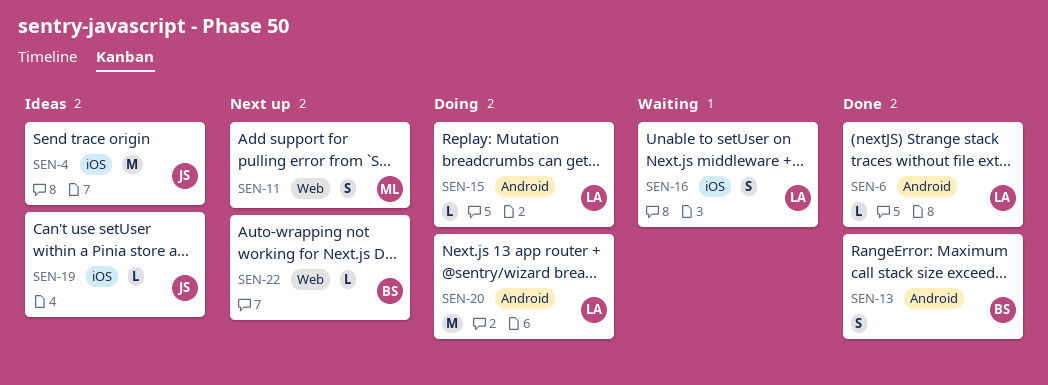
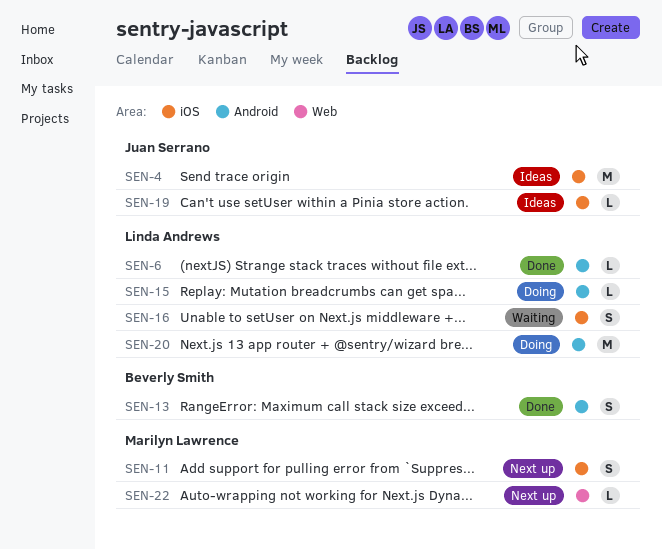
SEN-11, label: Web -> iOS
SEN-22, owner: Beverly Smith -> Marilyn Lawrence

